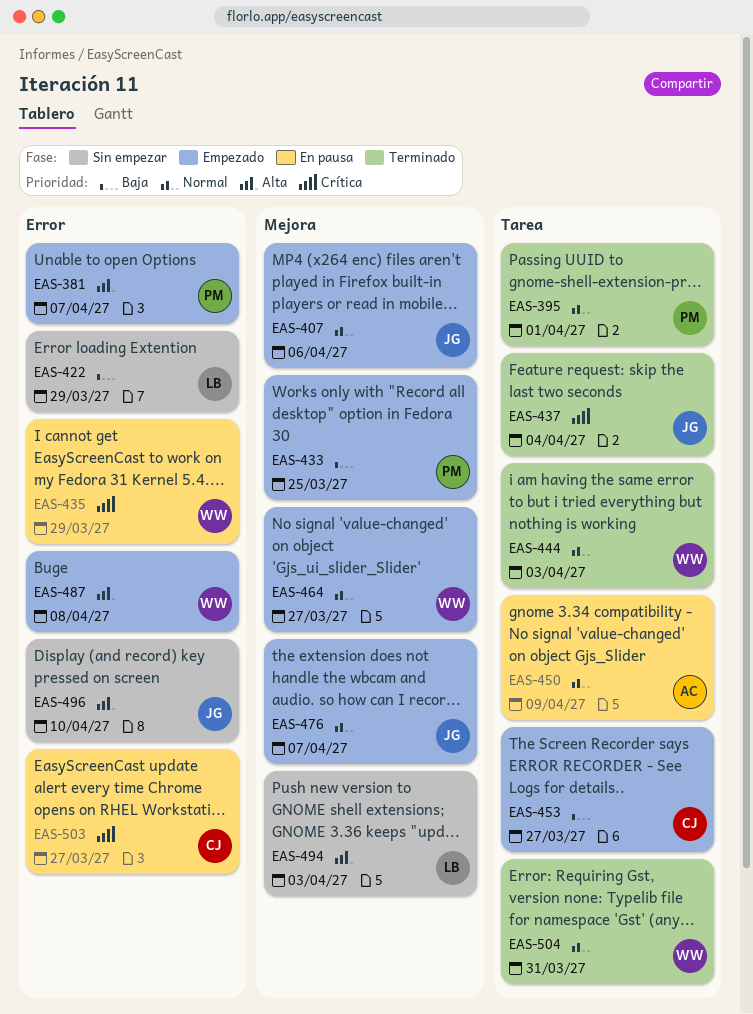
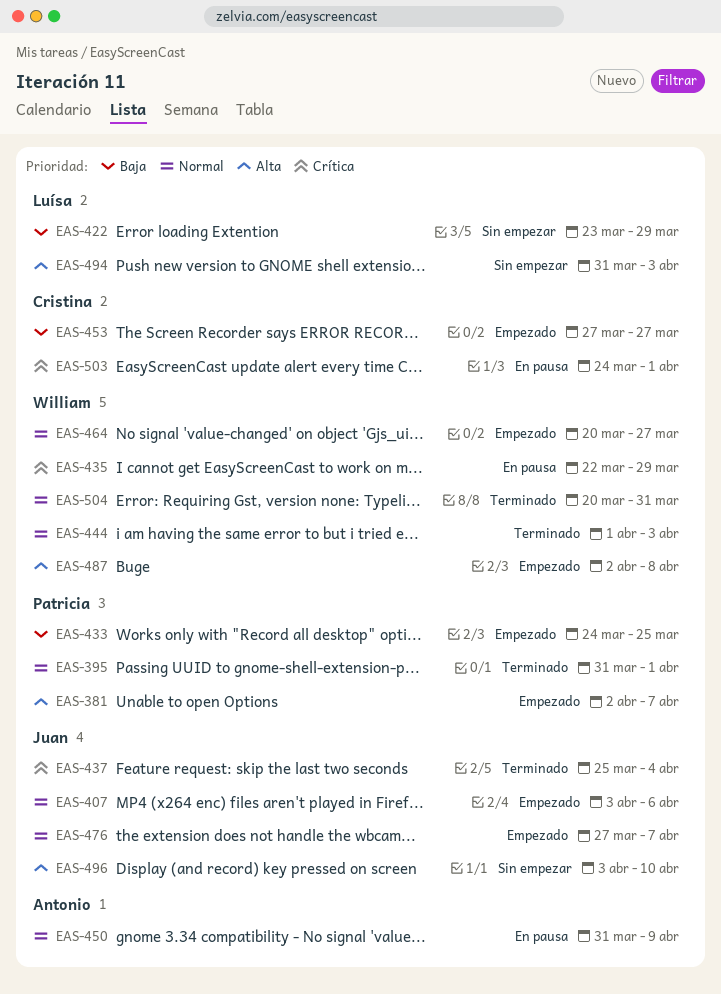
EAS-503, due: Mar 27 -> Apr 1

